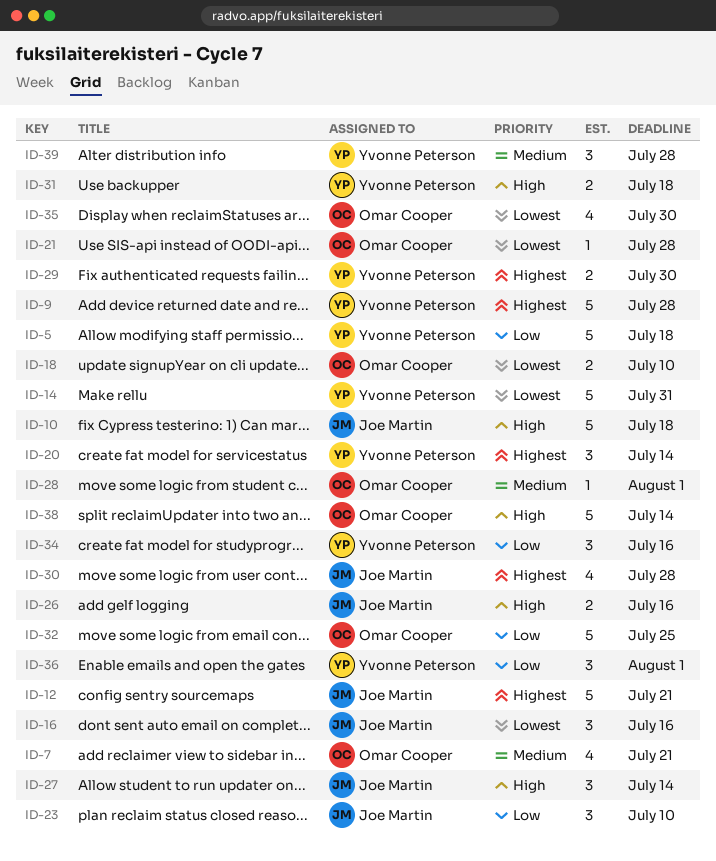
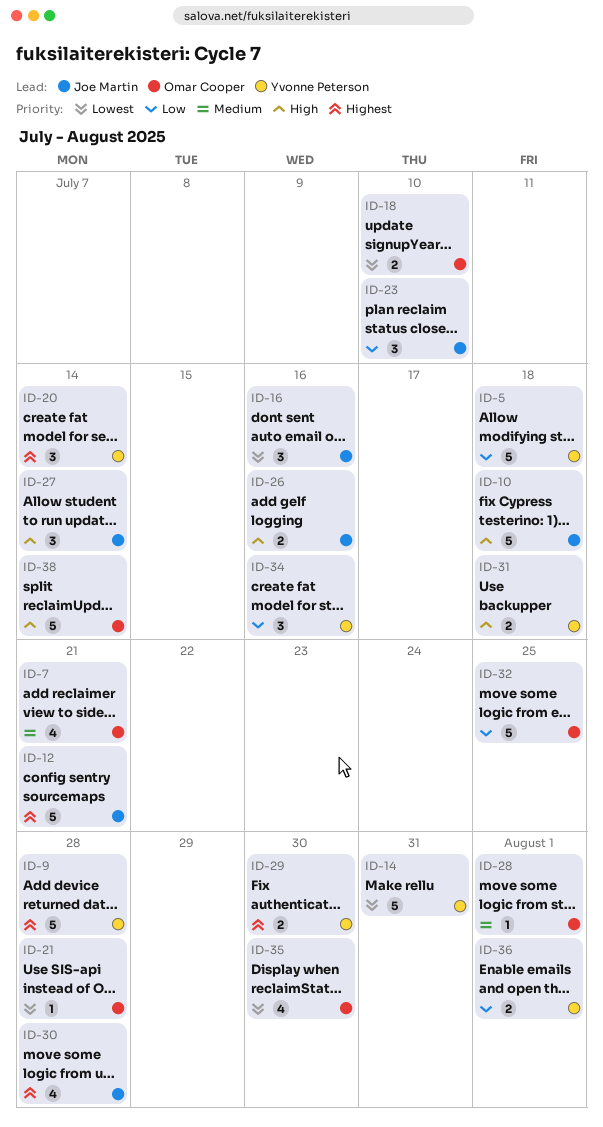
ID-36, estimate: 3 -> 2
ID-39: present -> none

